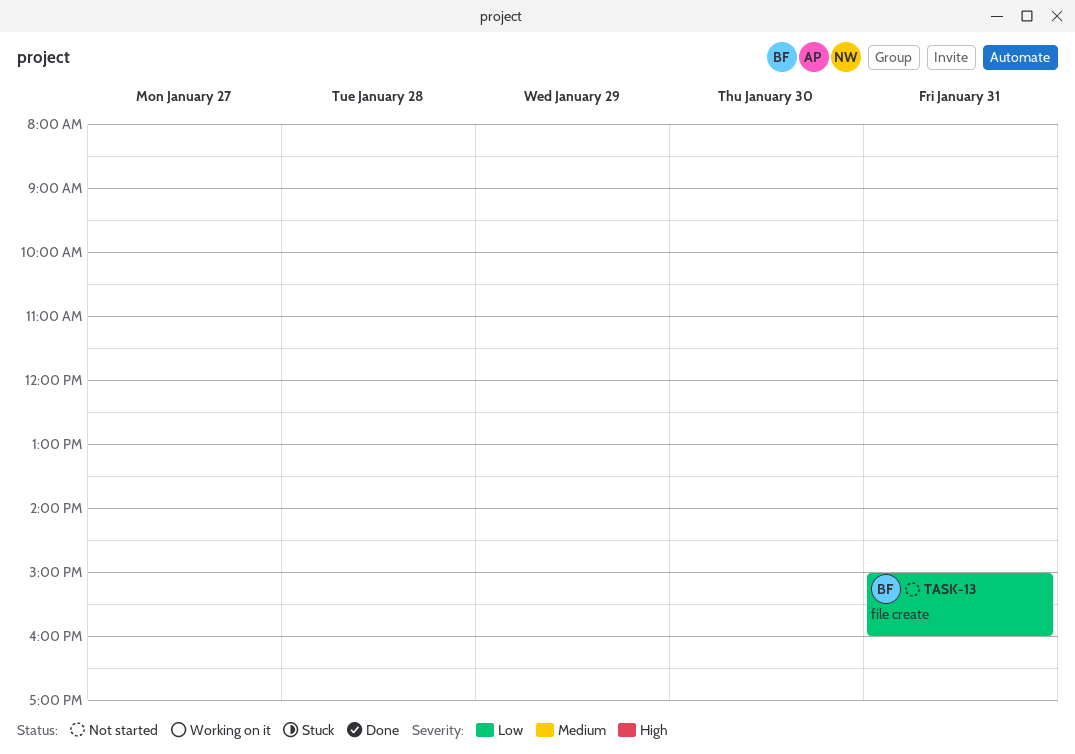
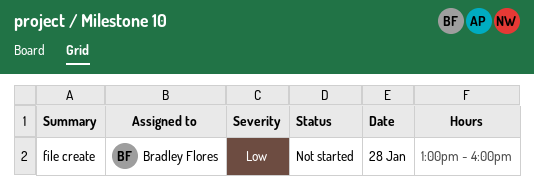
file create, day: Jan 31 -> Jan 28
file create, begins: 15:00 -> 13:00

